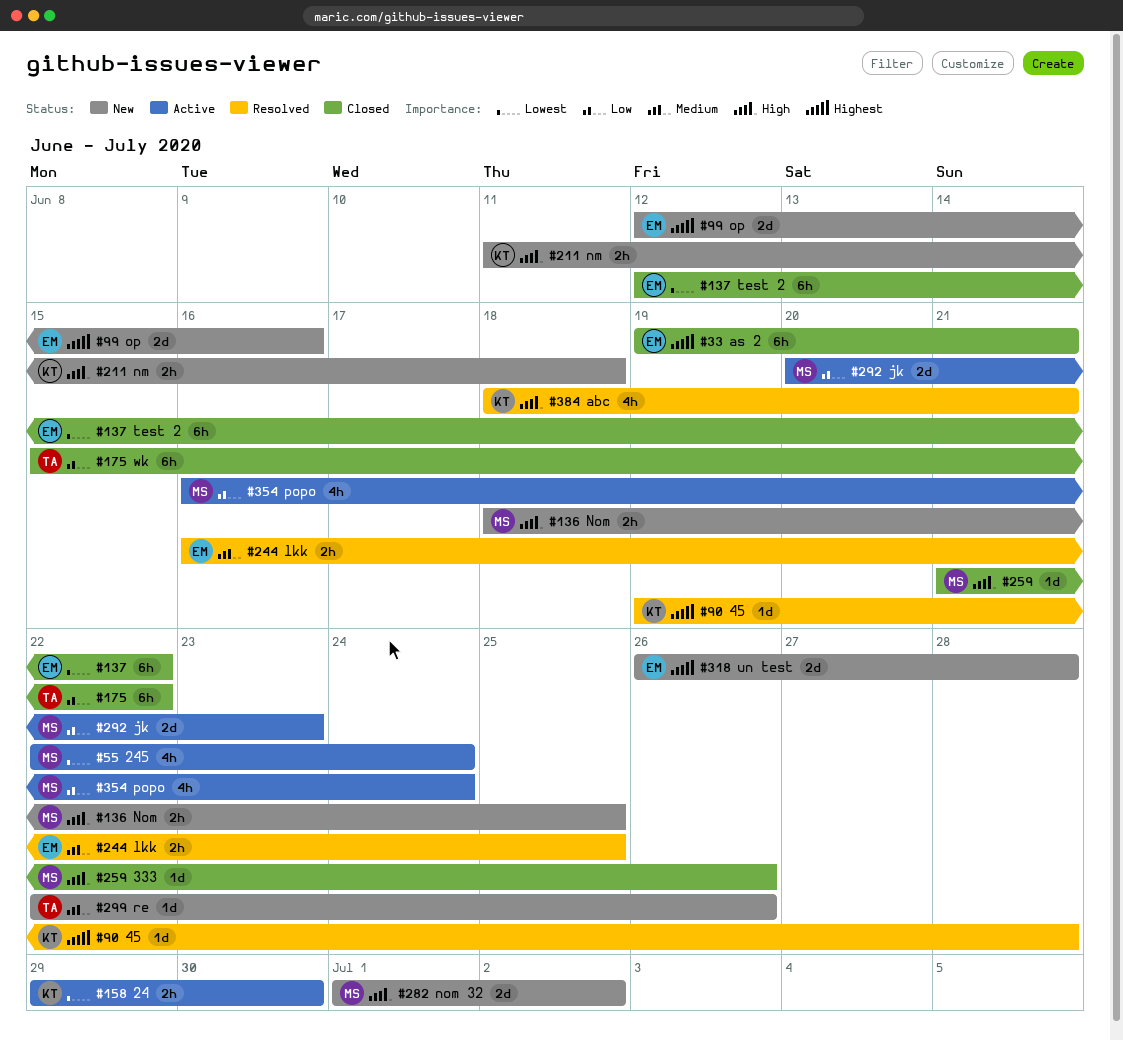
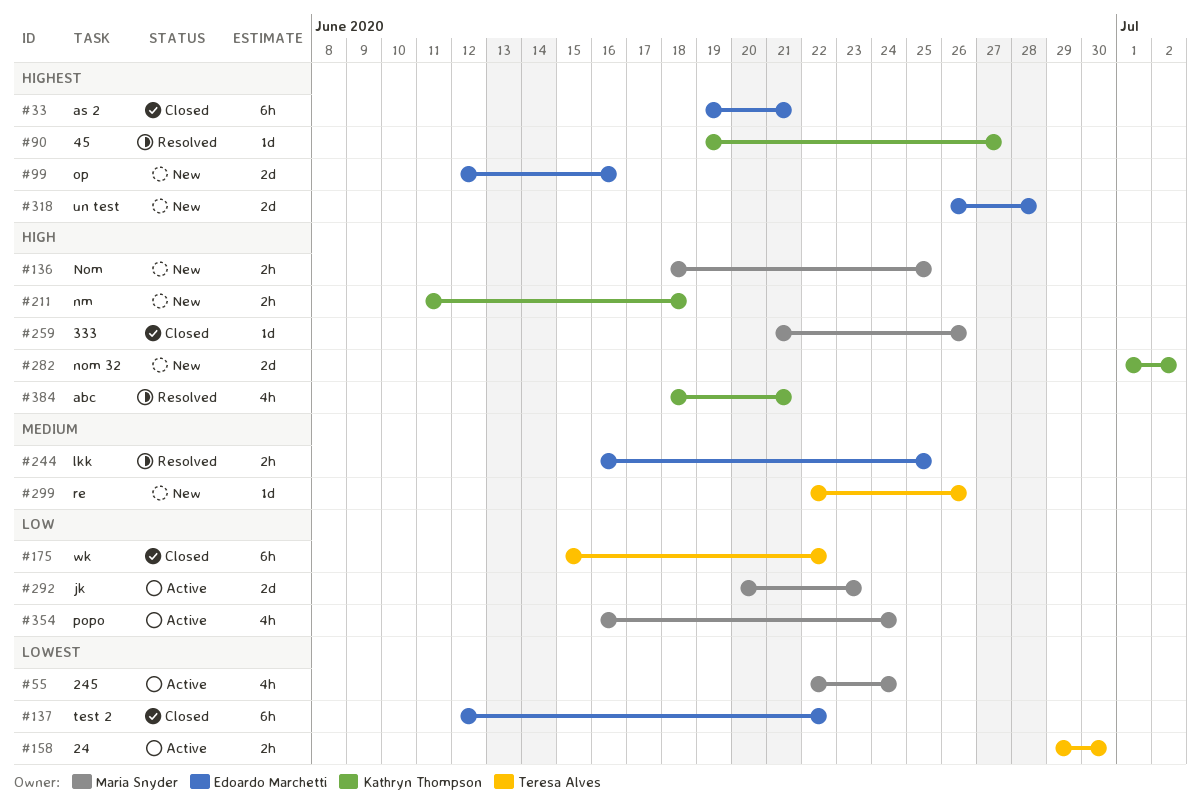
#90, due: Jun 28 -> Jun 27
#158, owner: Kathryn Thompson -> Teresa Alves
#282, owner: Maria Snyder -> Kathryn Thompson

